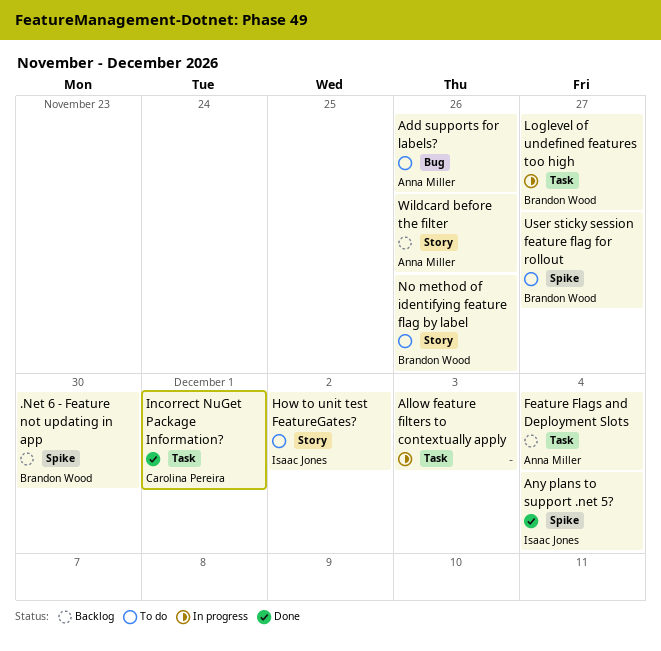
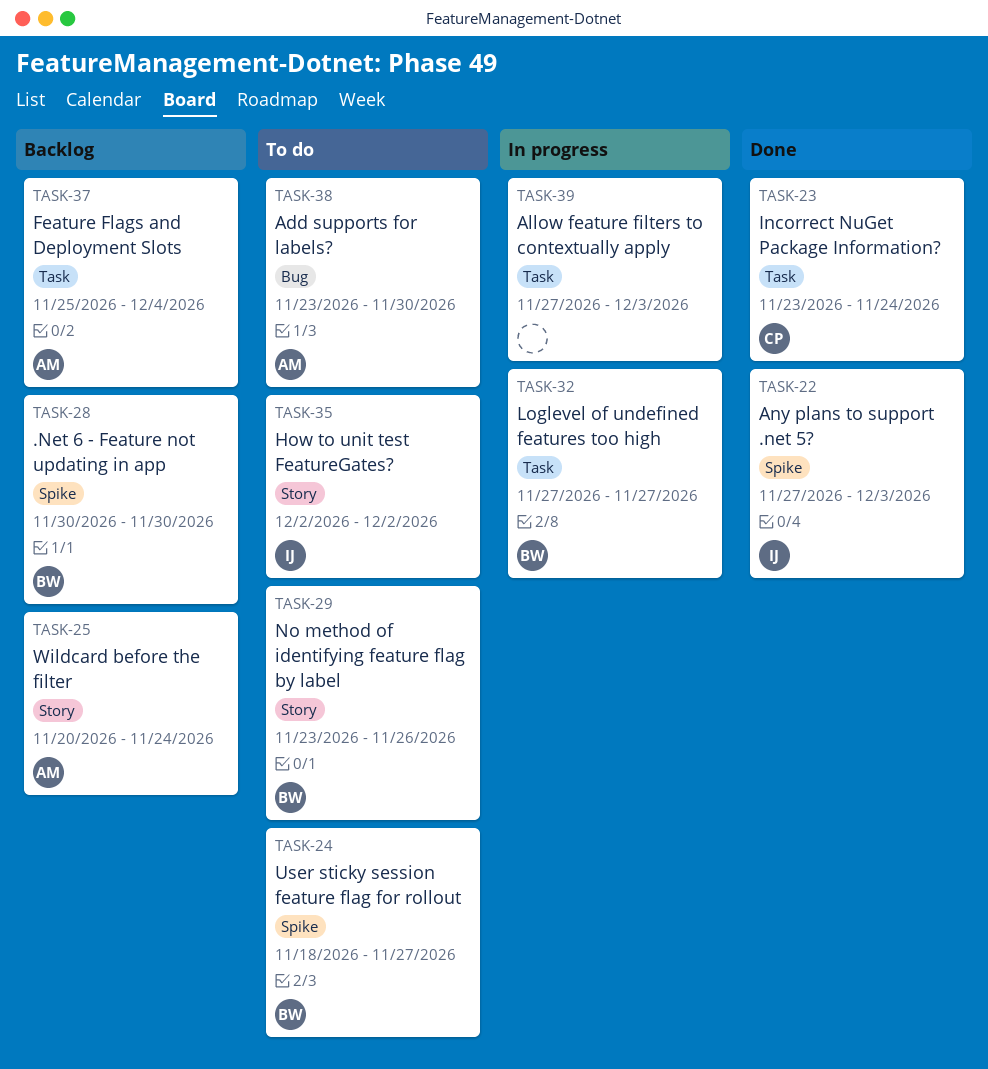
Add supports for labels?, due: Nov 26 -> Nov 30
Any plans to support .net 5?, due: Dec 4 -> Dec 3
Incorrect NuGet Package Information?, due: Dec 1 -> Nov 24
Wildcard before the filter, due: Nov 26 -> Nov 24

